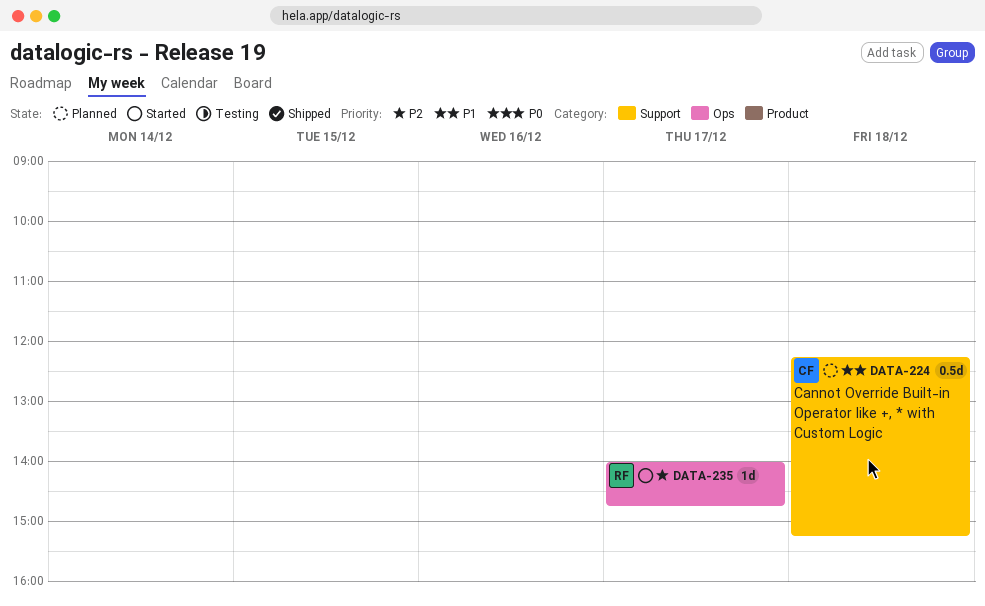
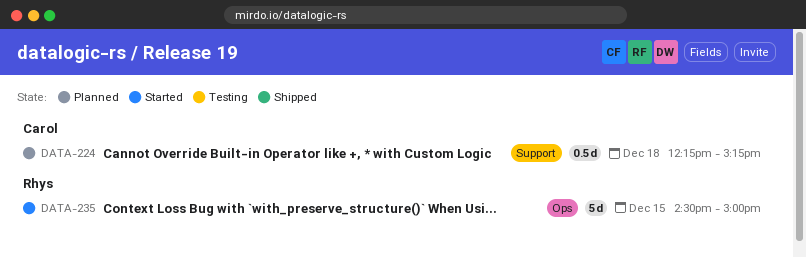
DATA-235, estimate: 1d -> 5d
DATA-235, day: Dec 17 -> Dec 15
DATA-235, begins: 14:00 -> 14:30
DATA-235, ends: 14:45 -> 15:00

